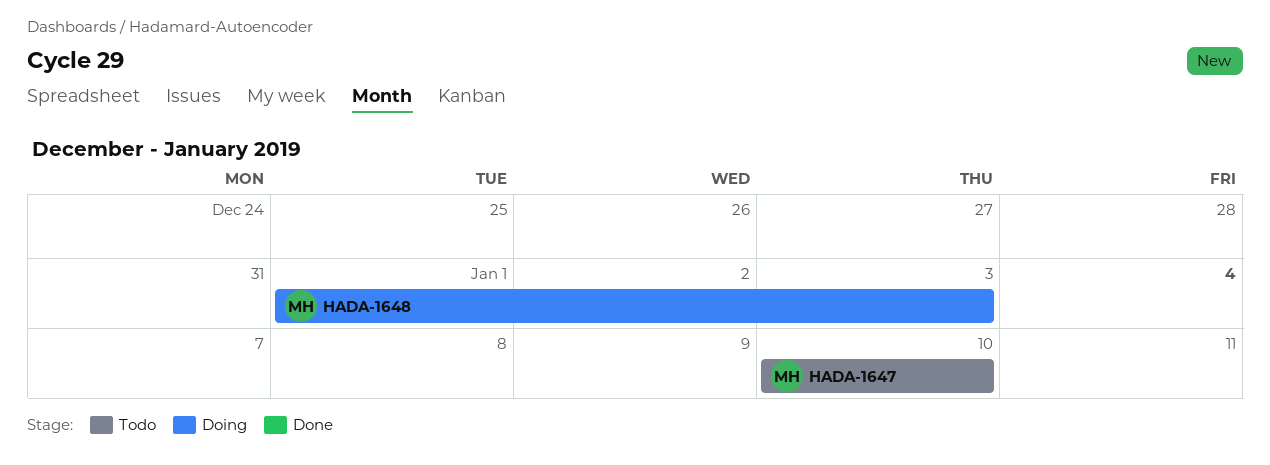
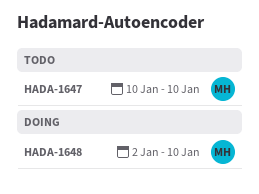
HADA-1648, start: Jan 1 -> Jan 2
HADA-1648, due: Jan 3 -> Jan 10

